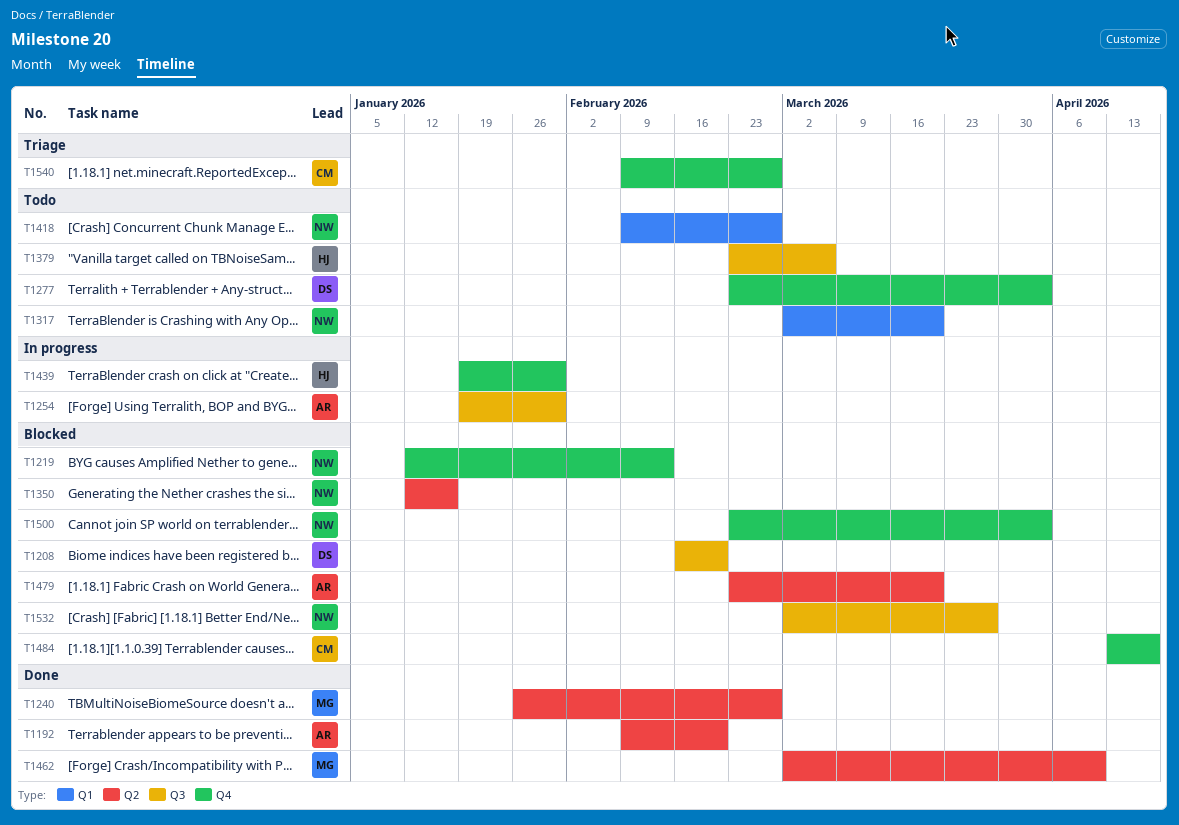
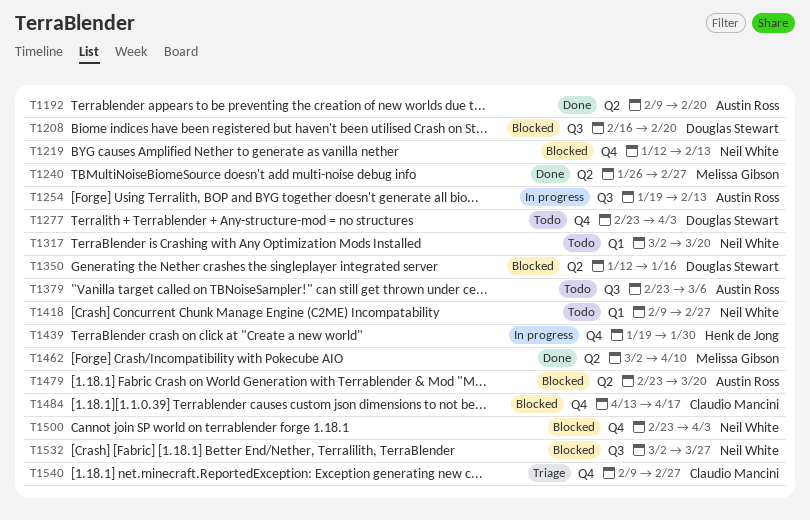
T1254, due: Jan 30 -> Feb 13
T1350, owner: Neil White -> Douglas Stewart
T1379, owner: Henk de Jong -> Austin Ross

